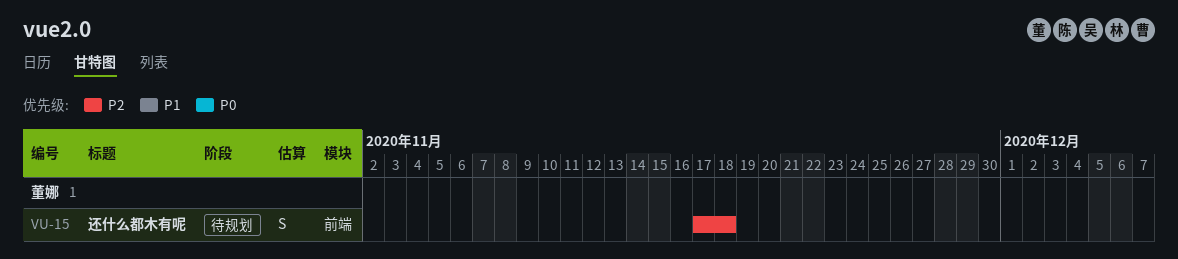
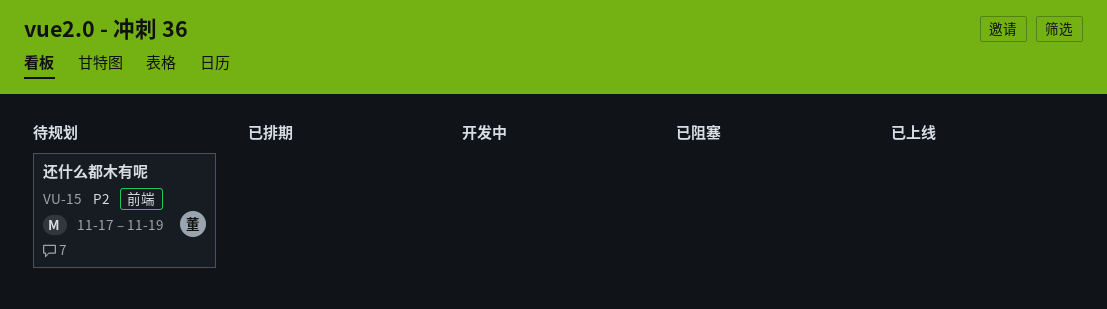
VU-15, estimate: S -> M
VU-15, due: Nov 18 -> Nov 19

